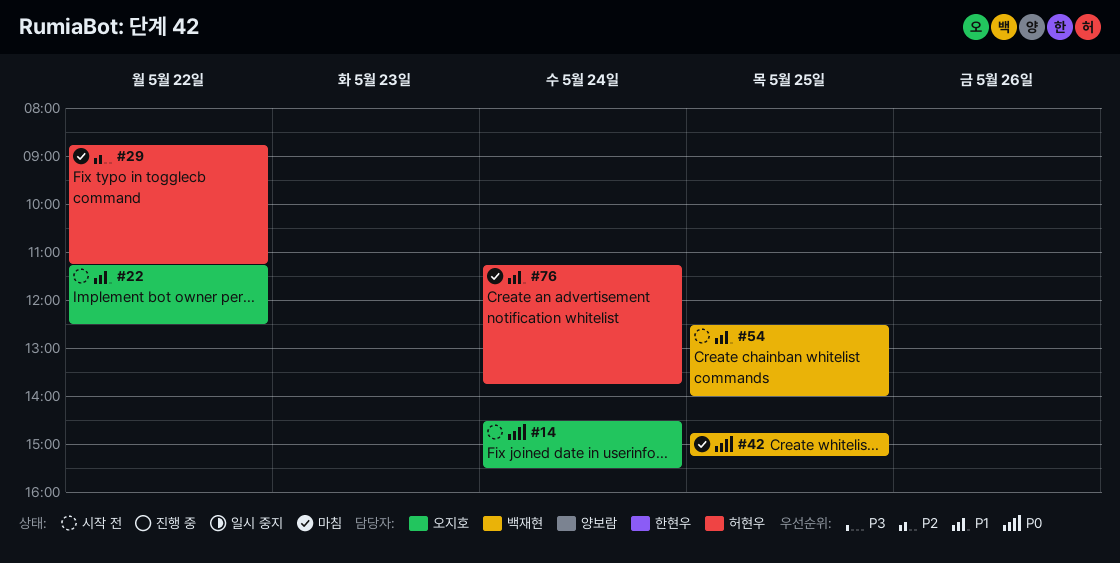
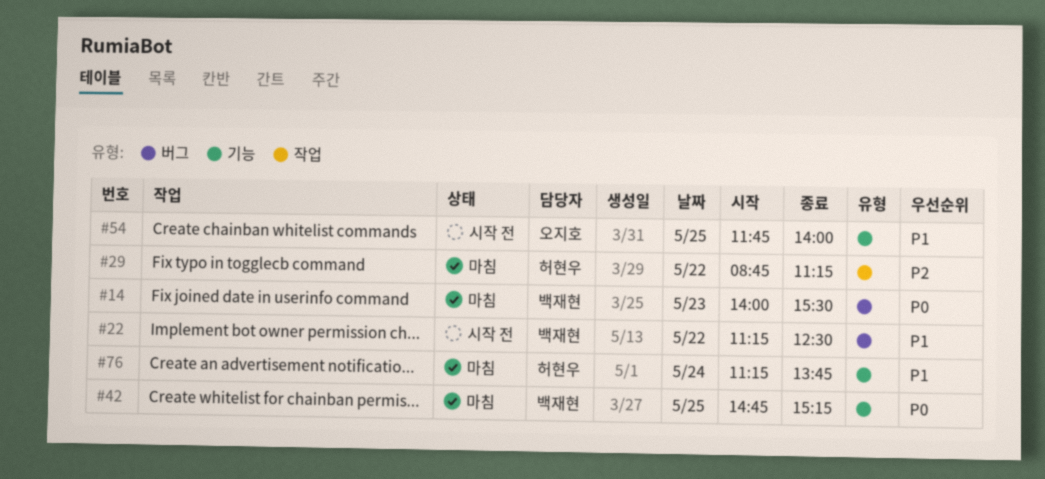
#14, status: 시작 전 -> 마침
#14, owner: 오지호 -> 백재현
#14, day: May 24 -> May 23
#14, begins: 14:30 -> 14:00
#22, owner: 오지호 -> 백재현
#54, owner: 백재현 -> 오지호
#54, begins: 12:30 -> 11:45

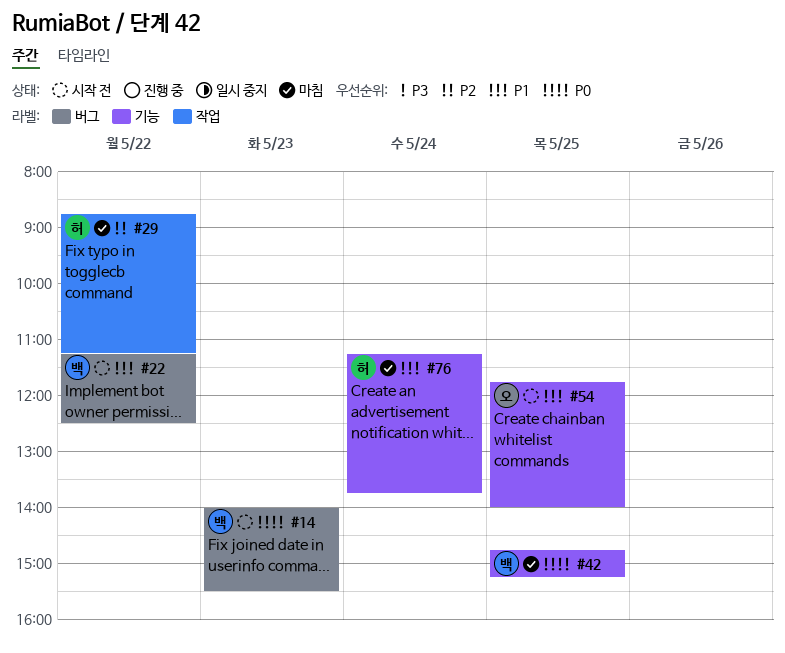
#14, status: 마침 -> 시작 전

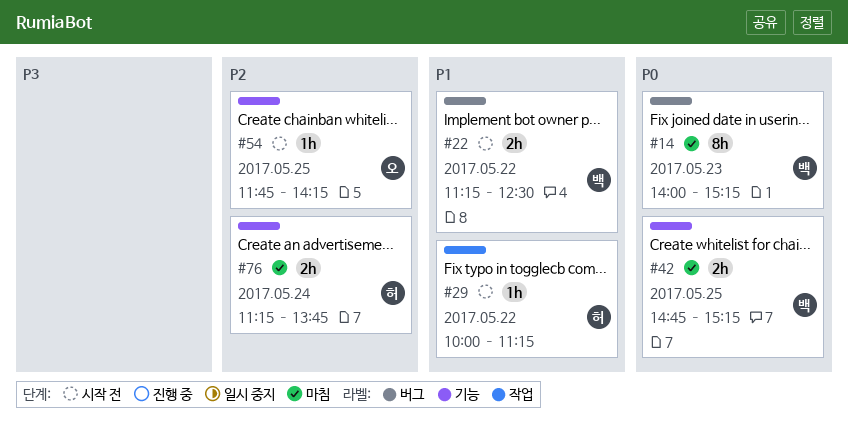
#14, status: 시작 전 -> 마침
#14, ends: 15:30 -> 15:15
#29, status: 마침 -> 시작 전
#29, priority: P2 -> P1
#29, begins: 08:45 -> 10:00
#54, priority: P1 -> P2
#54, ends: 14:00 -> 14:15
#76, priority: P1 -> P2

